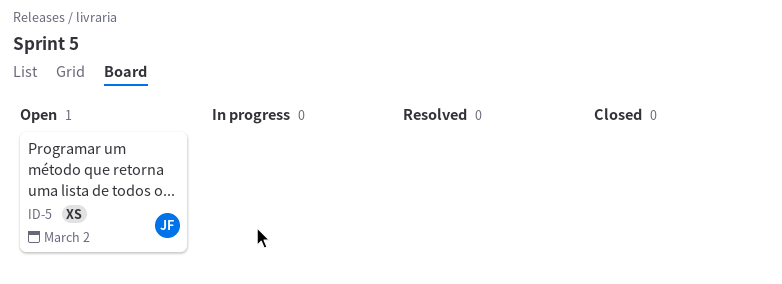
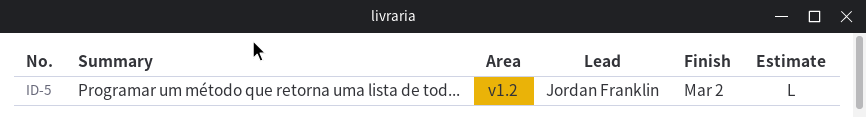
ID-5, estimate: XS -> L

